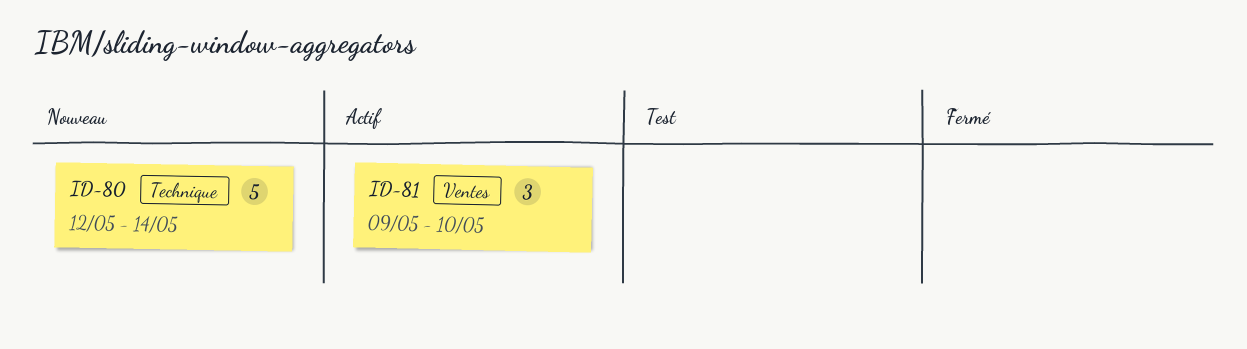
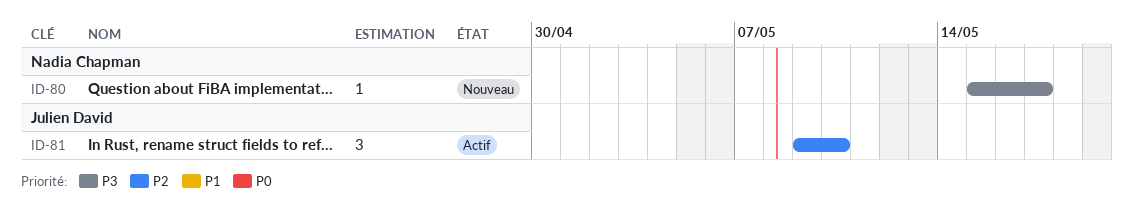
ID-80, estimate: 5 -> 1
ID-80, start: May 12 -> May 15
ID-80, due: May 14 -> May 17

